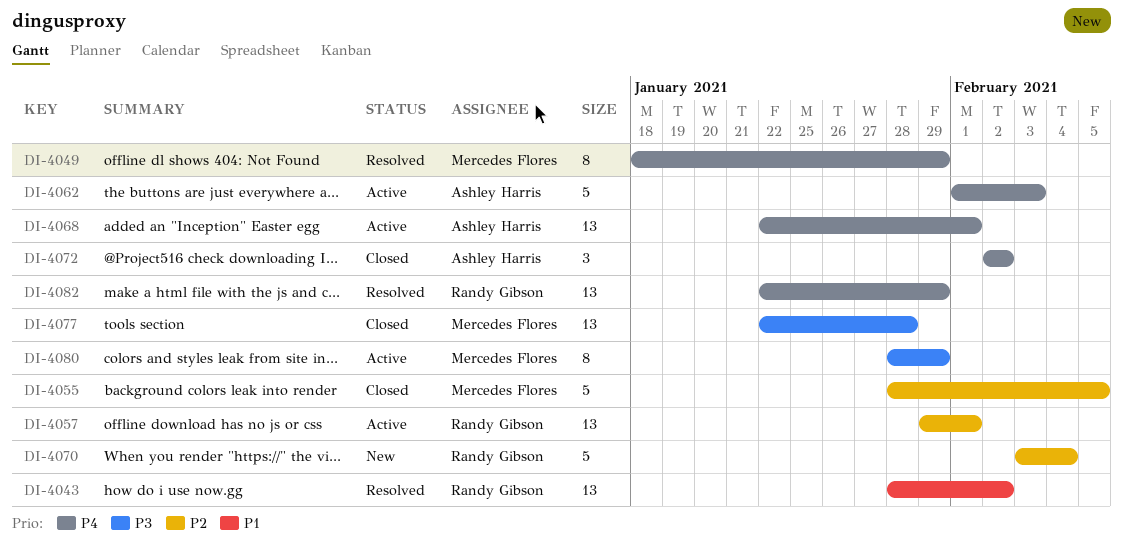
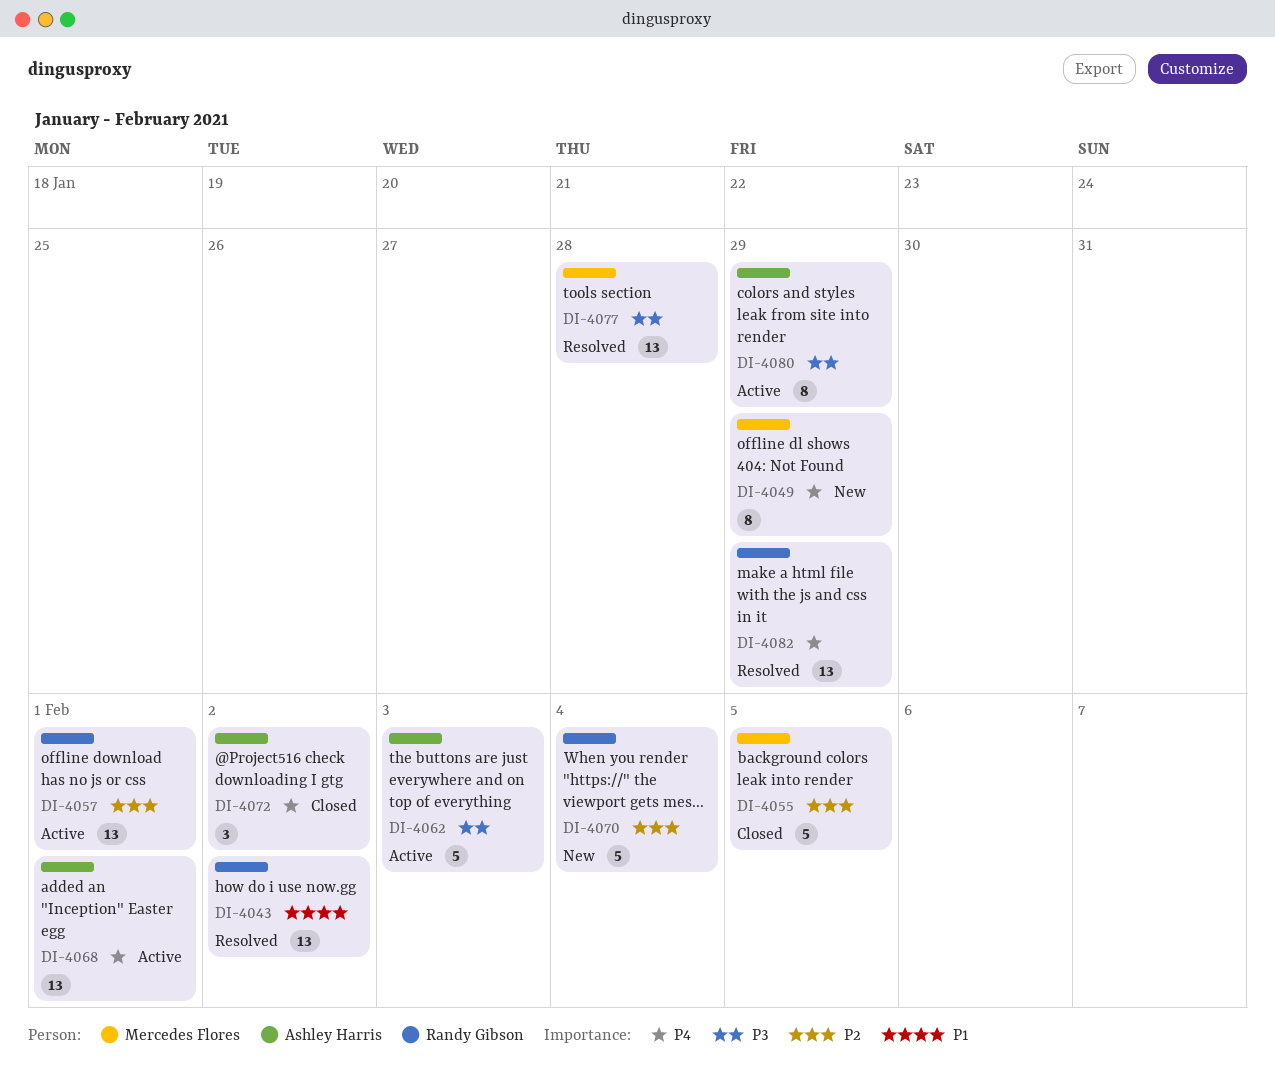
DI-4049, status: Resolved -> New
DI-4062, priority: P4 -> P3
DI-4077, status: Closed -> Resolved
DI-4080, owner: Mercedes Flores -> Ashley Harris

